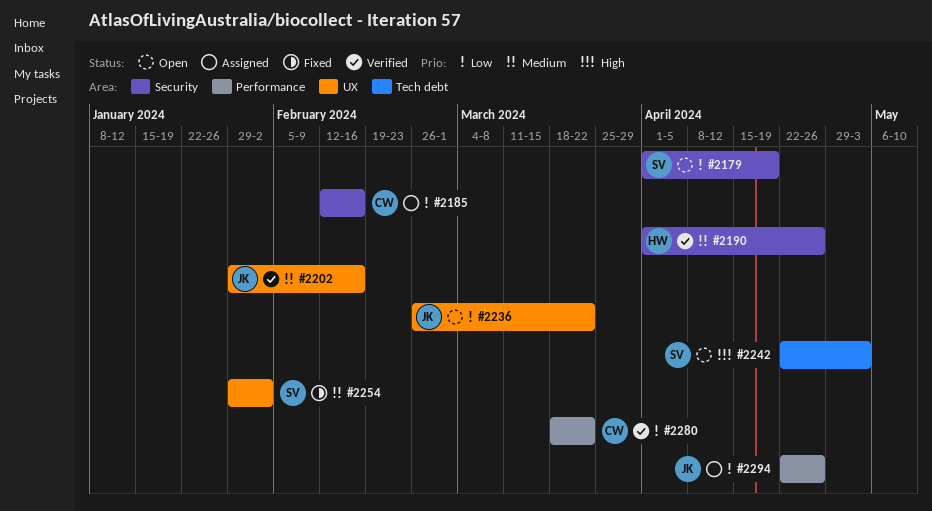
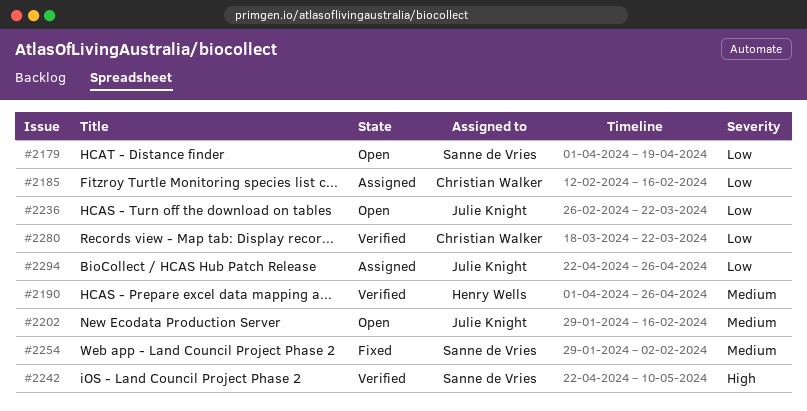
#2202, status: Verified -> Open
#2242, status: Open -> Verified
#2242, due: May 3 -> May 10

